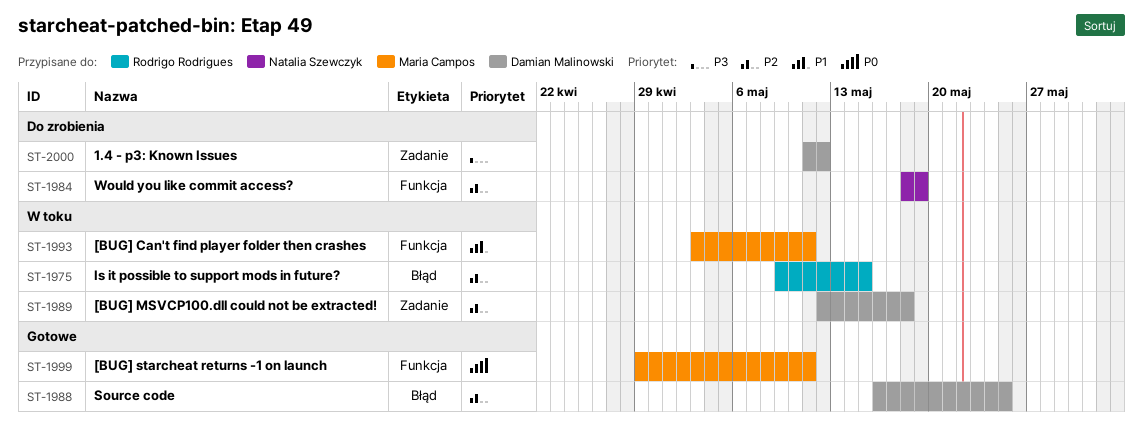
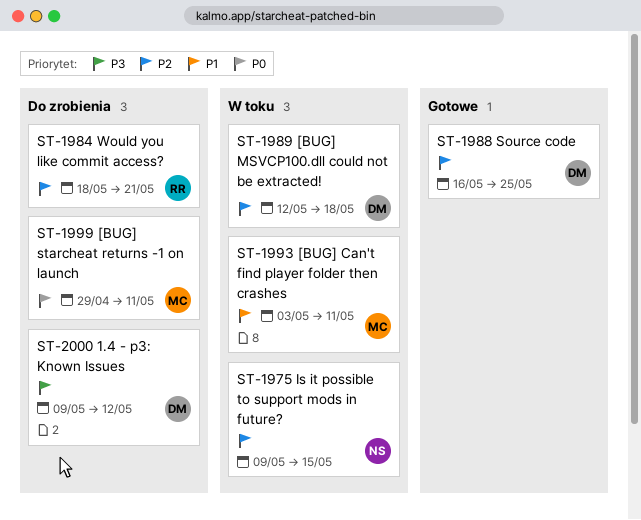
ST-1975, owner: Rodrigo Rodrigues -> Natalia Szewczyk
ST-1984, owner: Natalia Szewczyk -> Rodrigo Rodrigues
ST-1984, due: May 19 -> May 21
ST-1999, status: Gotowe -> Do zrobienia
ST-2000, start: May 11 -> May 9

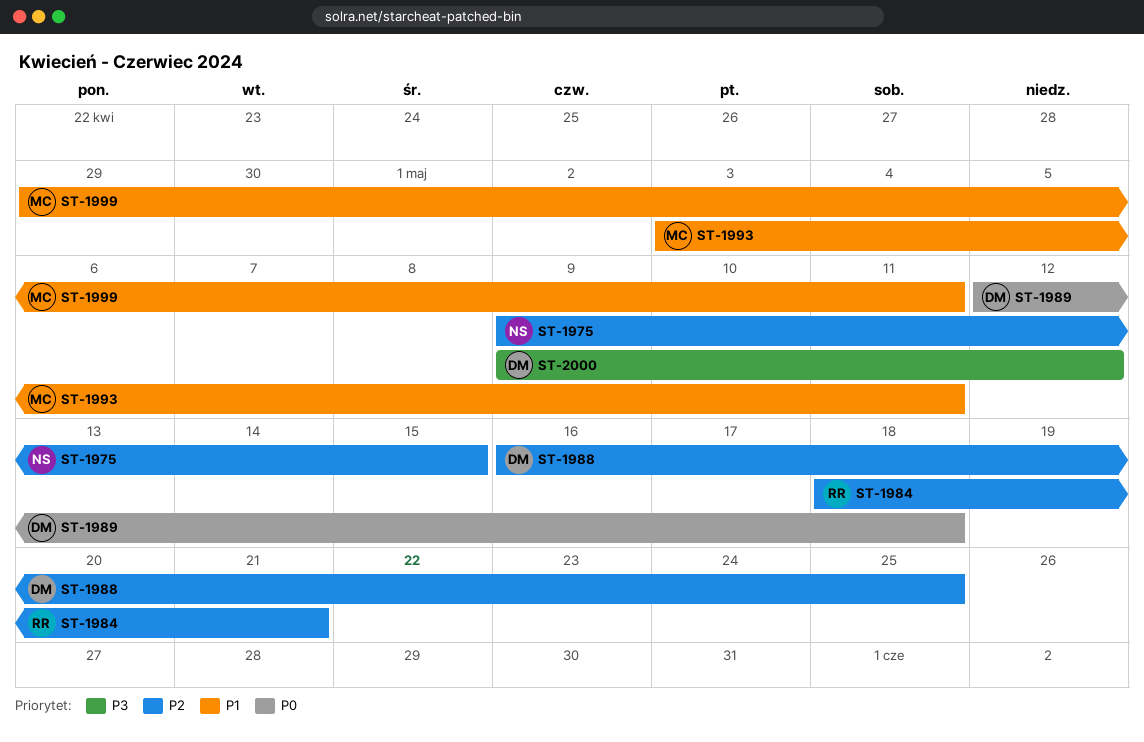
ST-1989, priority: P2 -> P0
ST-1999, priority: P0 -> P1

